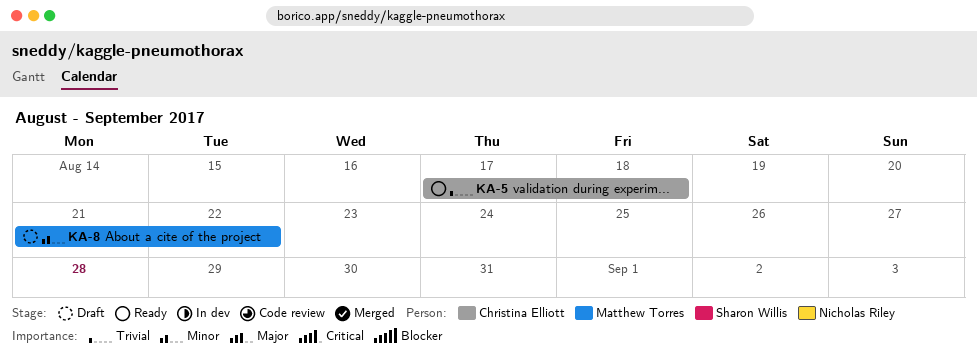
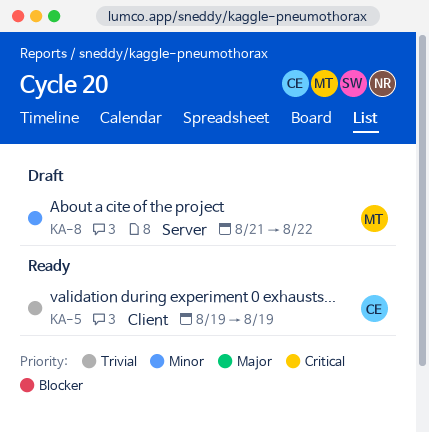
KA-5, start: Aug 17 -> Aug 19
KA-5, due: Aug 18 -> Aug 19

